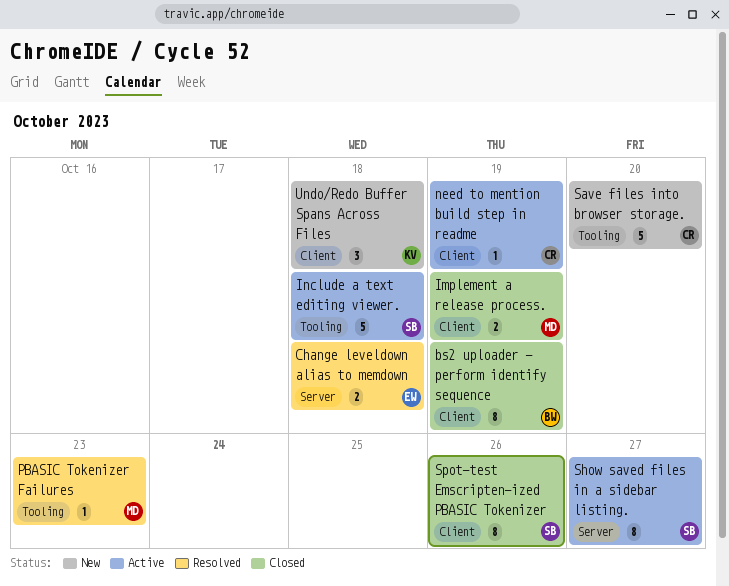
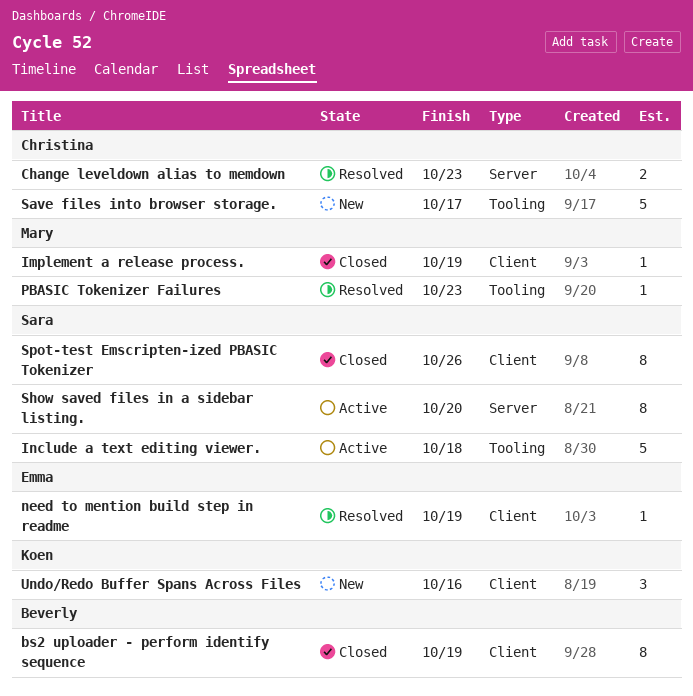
Change leveldown alias to memdown, owner: Emma -> Christina
Change leveldown alias to memdown, due: Oct 18 -> Oct 23
Implement a release process., estimate: 2 -> 1
need to mention build step in readme, status: Active -> Resolved
need to mention build step in readme, owner: Christina -> Emma
Save files into browser storage., due: Oct 20 -> Oct 17
Show saved files in a sidebar listing., due: Oct 27 -> Oct 20
Undo/Redo Buffer Spans Across Files, due: Oct 18 -> Oct 16

